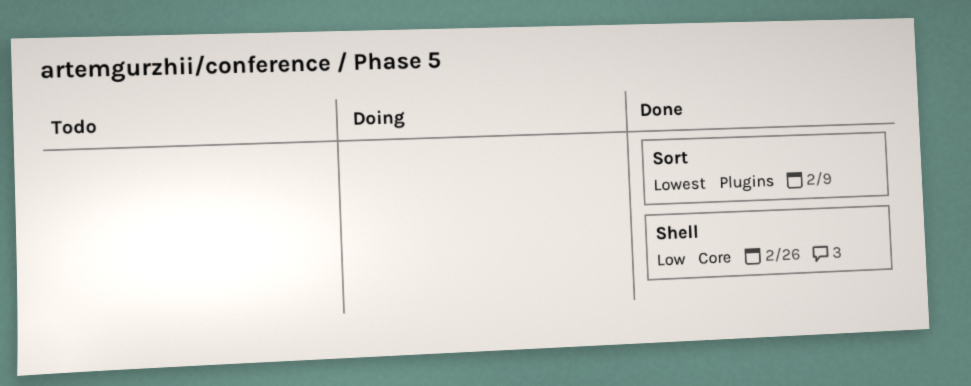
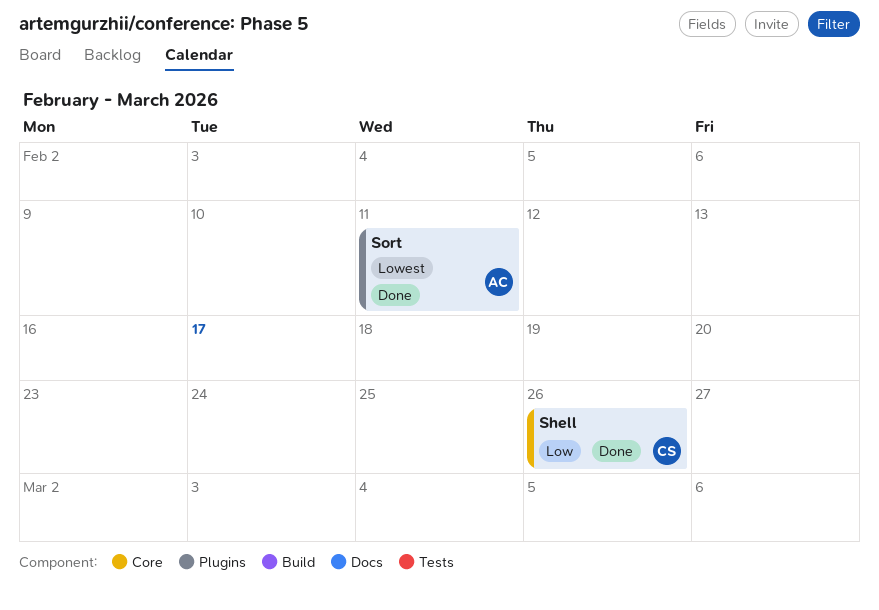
Sort, due: Feb 9 -> Feb 11

